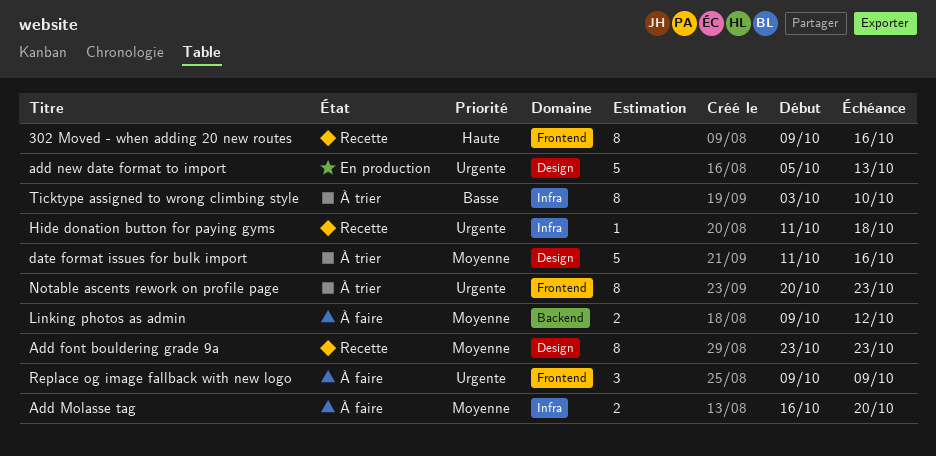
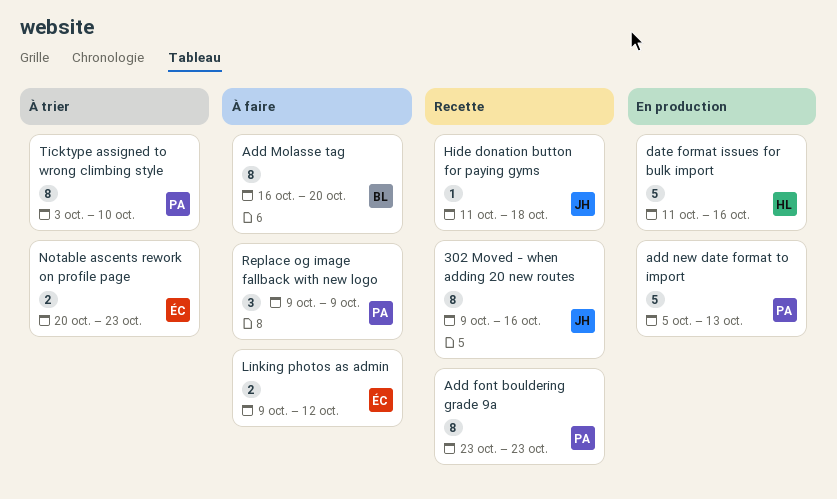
Add Molasse tag, estimate: 2 -> 8
date format issues for bulk import, status: À trier -> En production
Notable ascents rework on profile page, estimate: 8 -> 2

